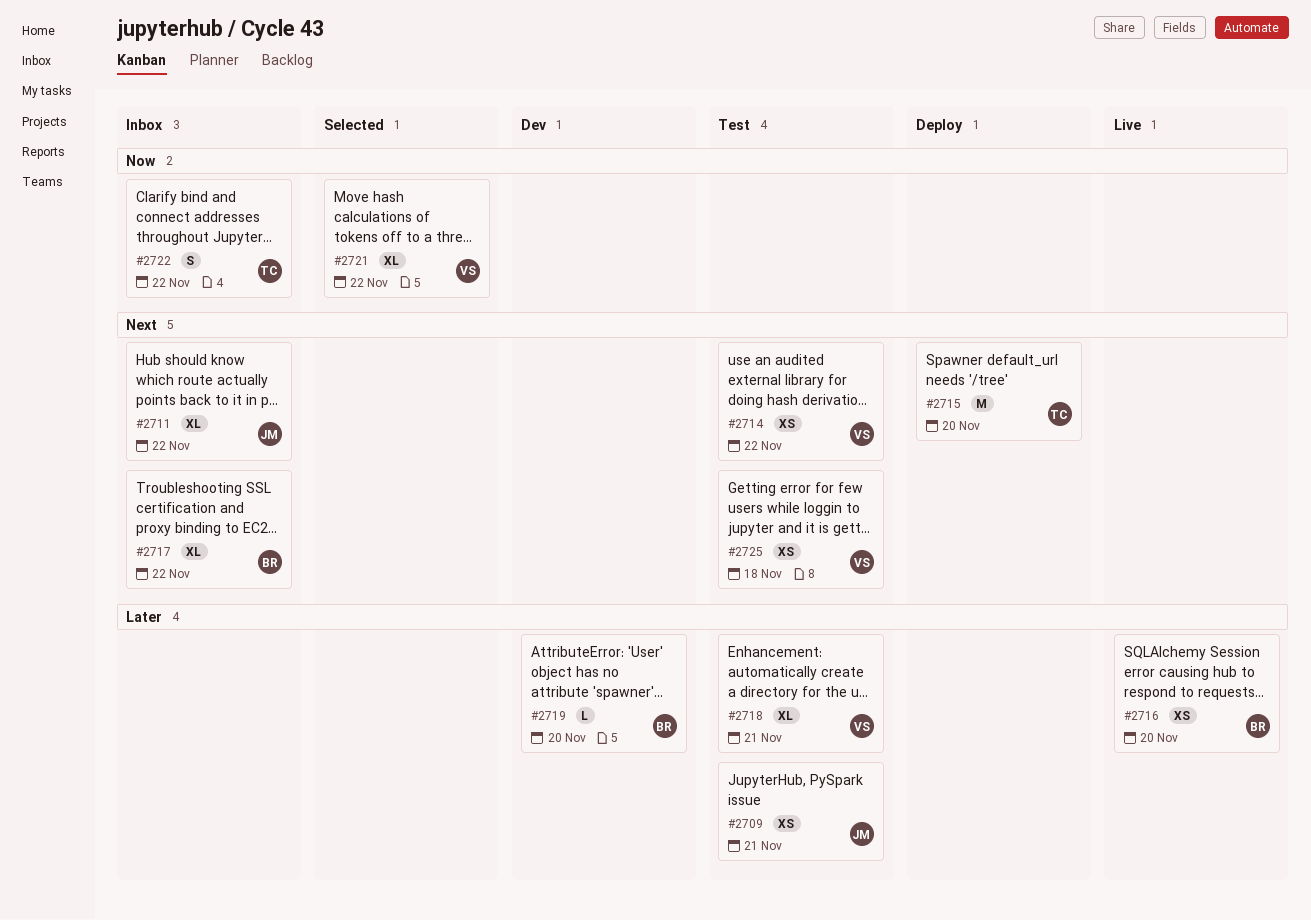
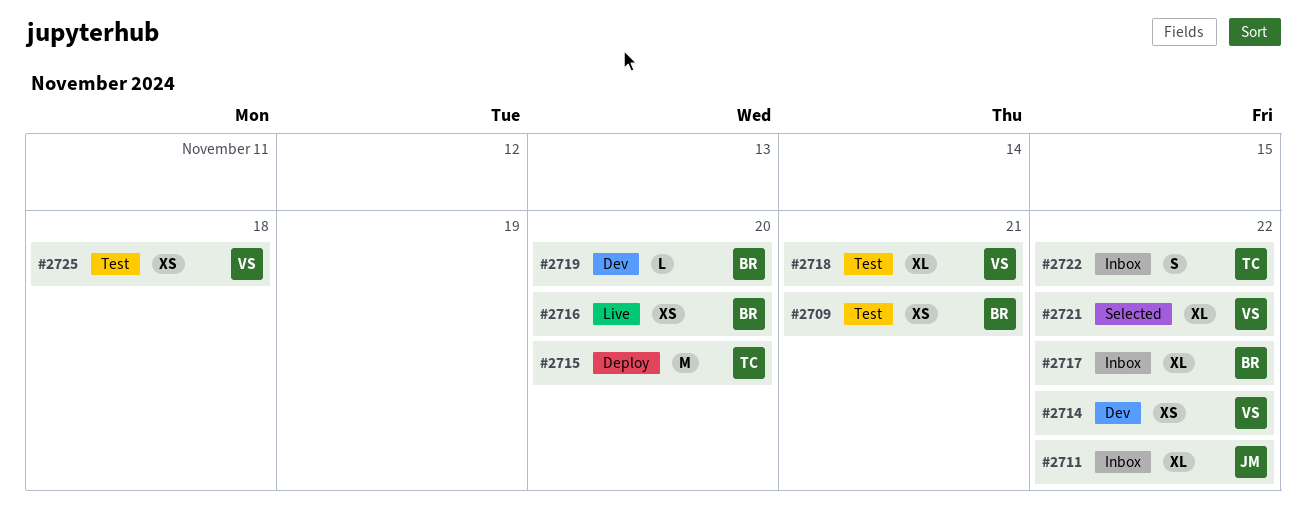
#2709, owner: JM -> BR
#2714, status: Test -> Dev

